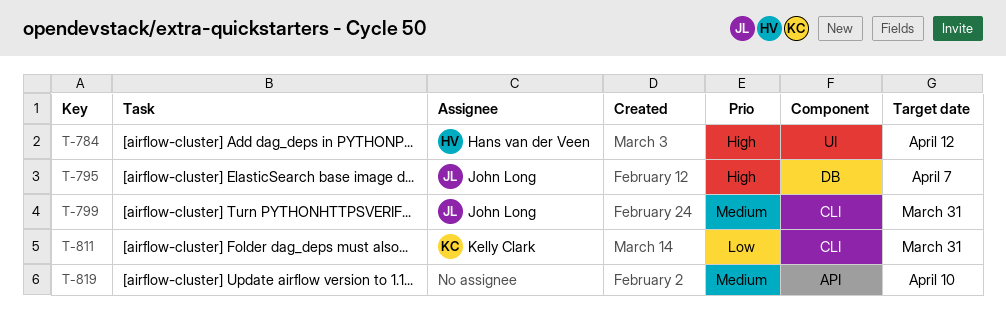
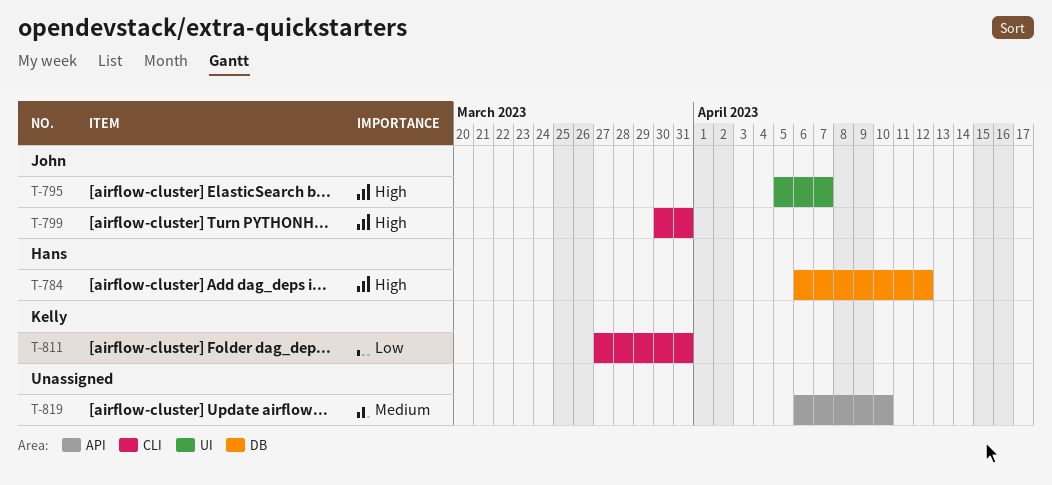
T-784, label: UI -> DB
T-795, label: DB -> UI
T-799, priority: Medium -> High

